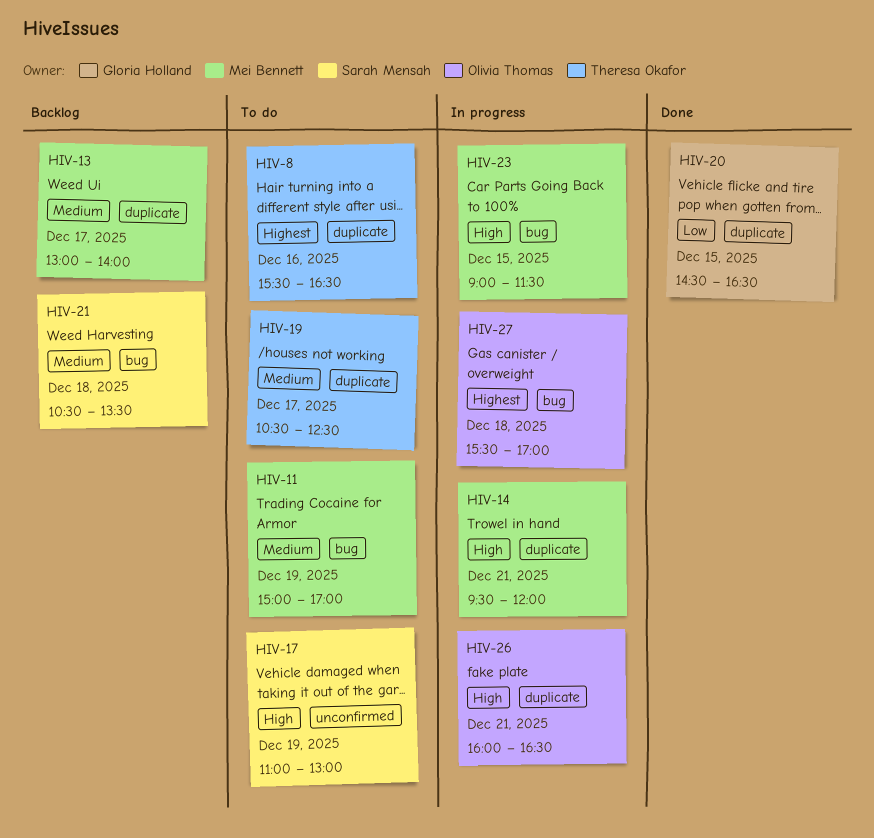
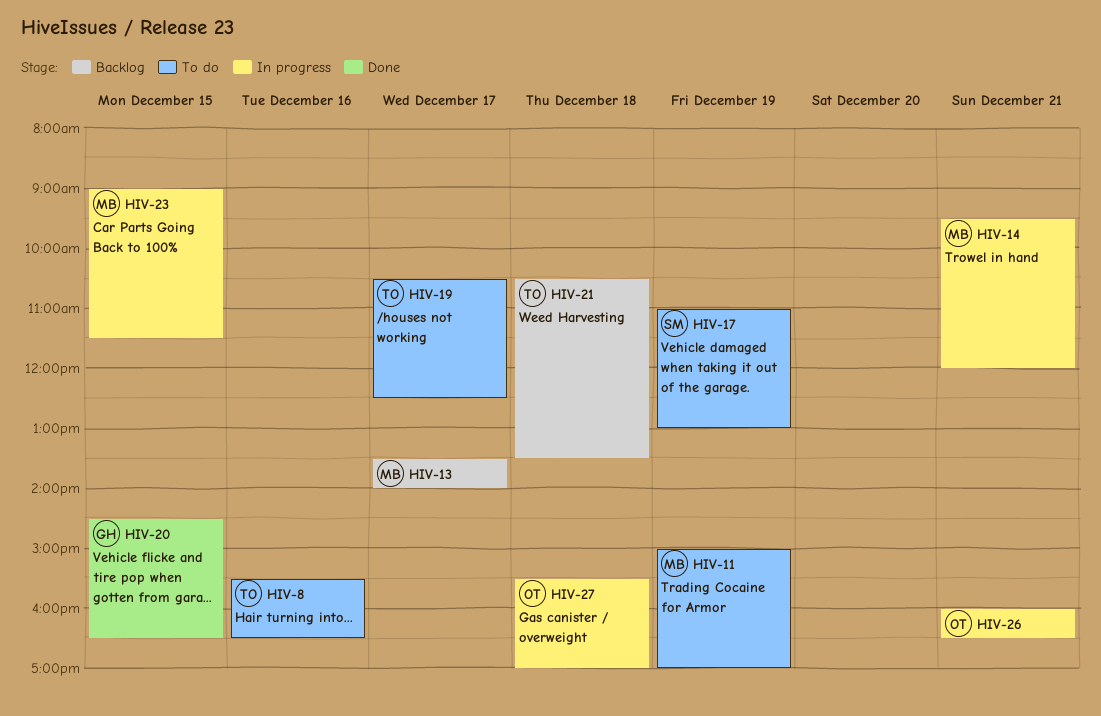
HIV-13, begins: 13:00 -> 13:30
HIV-21, owner: Sarah Mensah -> Theresa Okafor

